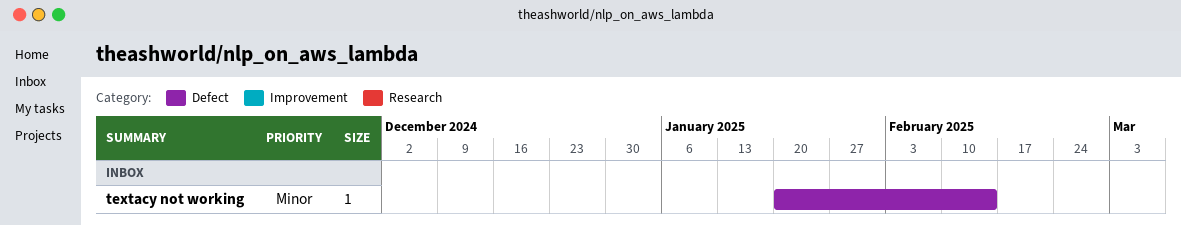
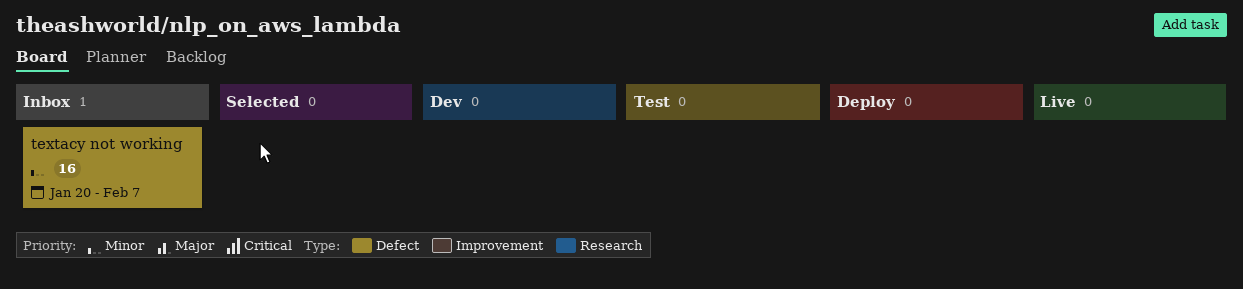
textacy not working, estimate: 1 -> 16
textacy not working, due: Feb 14 -> Feb 7

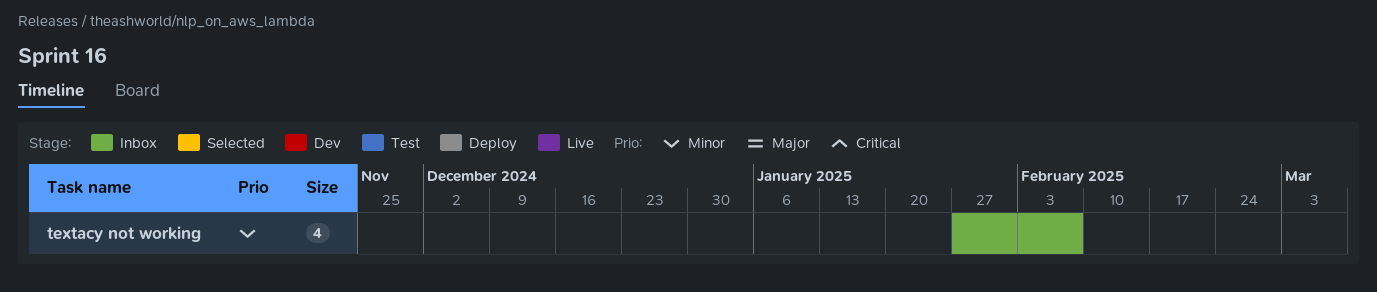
textacy not working, estimate: 16 -> 4
textacy not working, start: Jan 20 -> Jan 27

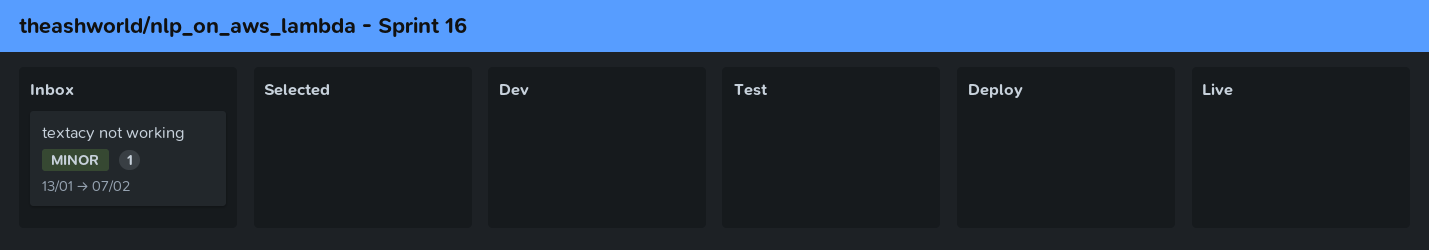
textacy not working, estimate: 4 -> 1
textacy not working, start: Jan 27 -> Jan 13

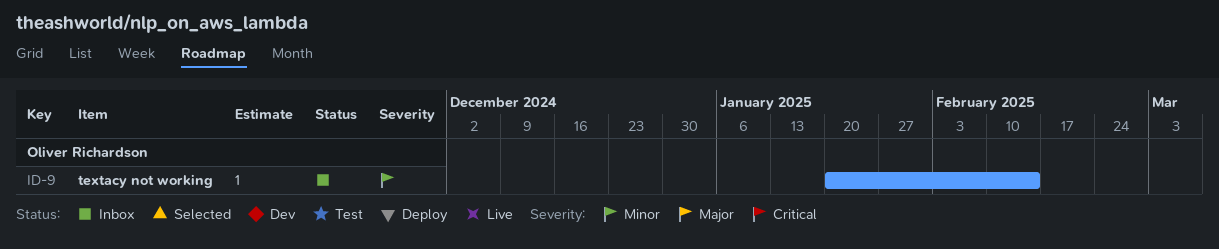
textacy not working, start: Jan 13 -> Jan 20
textacy not working, due: Feb 7 -> Feb 14

